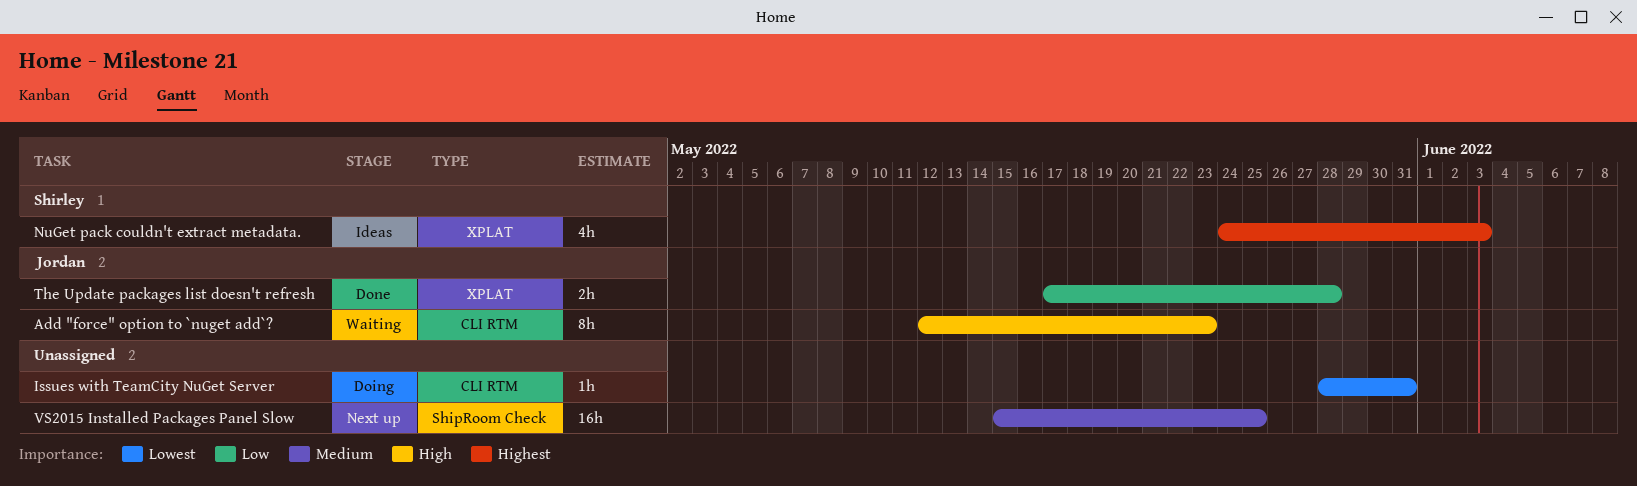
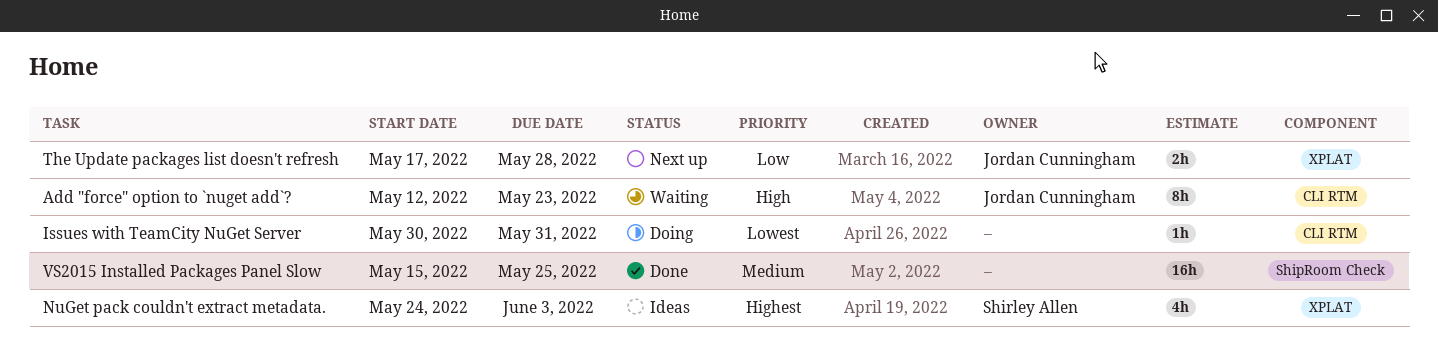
Issues with TeamCity NuGet Server, start: May 28 -> May 30
The Update packages list doesn't refresh, status: Done -> Next up
VS2015 Installed Packages Panel Slow, status: Next up -> Done

